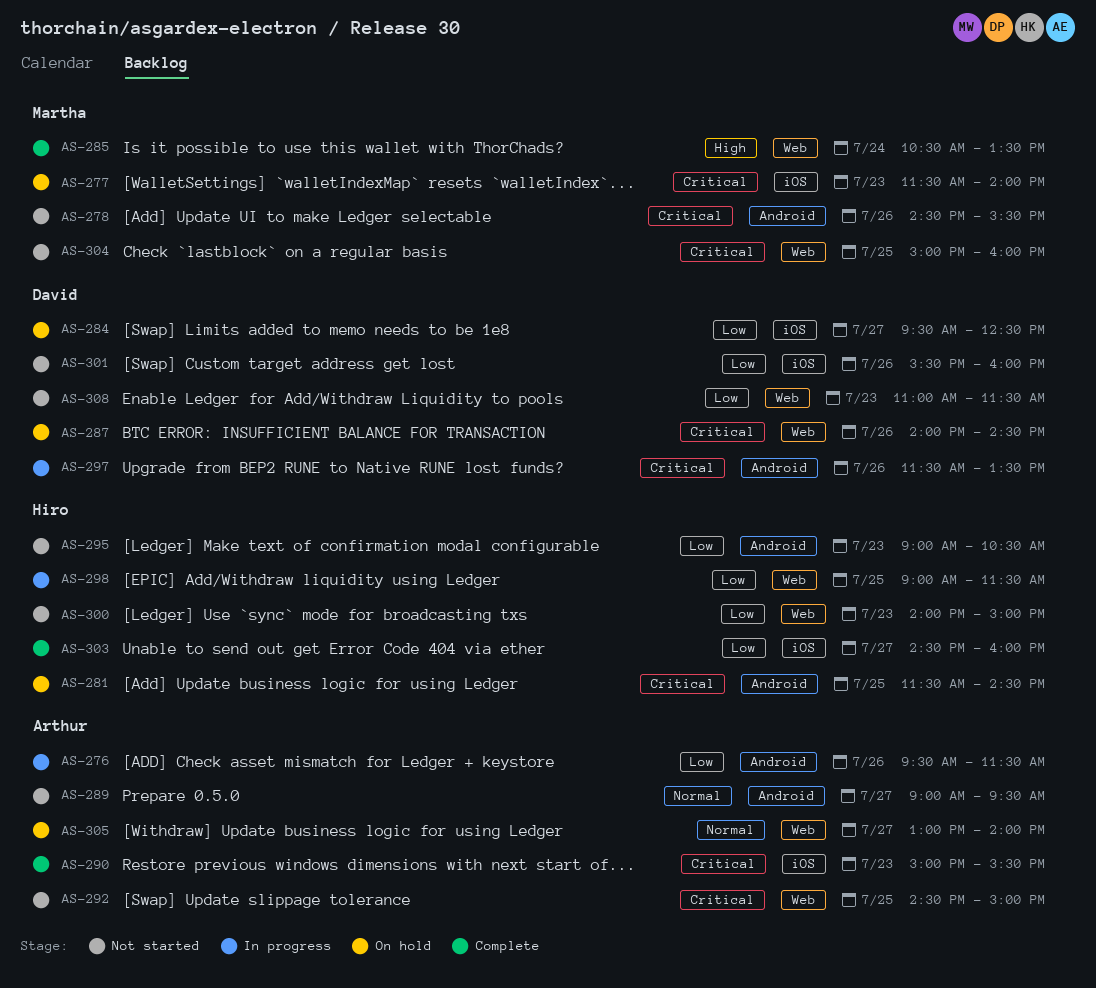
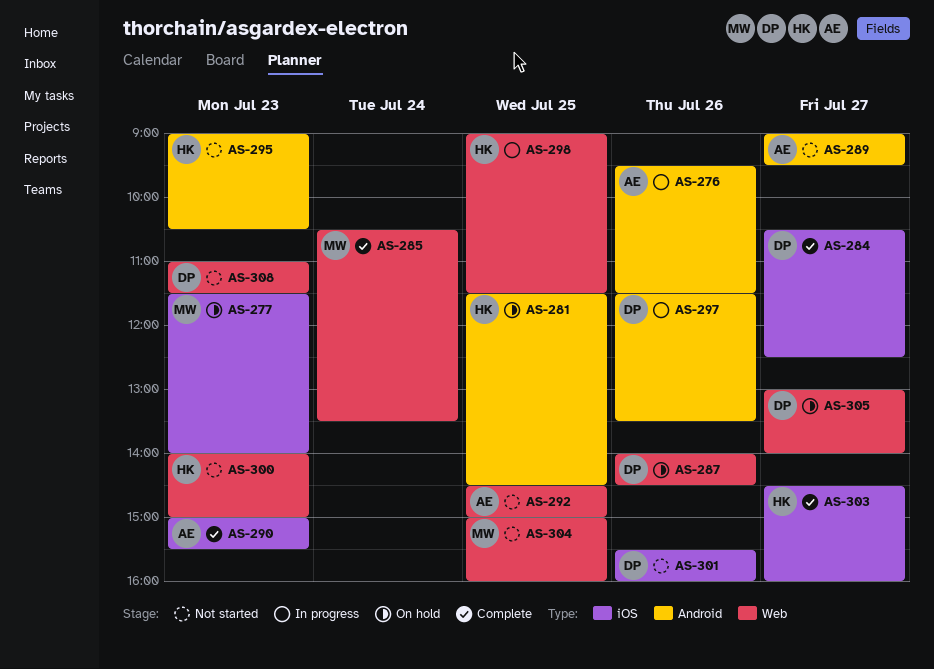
AS-278: present -> none
AS-284, status: On hold -> Complete
AS-284, begins: 09:30 -> 10:30
AS-305, owner: Arthur -> David

